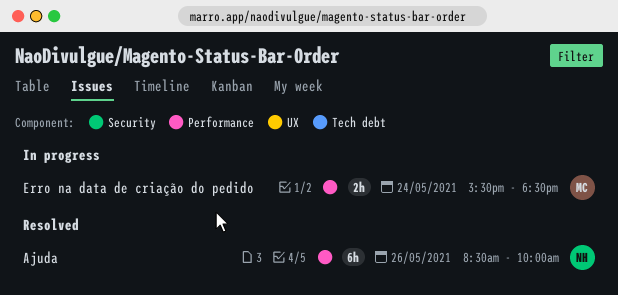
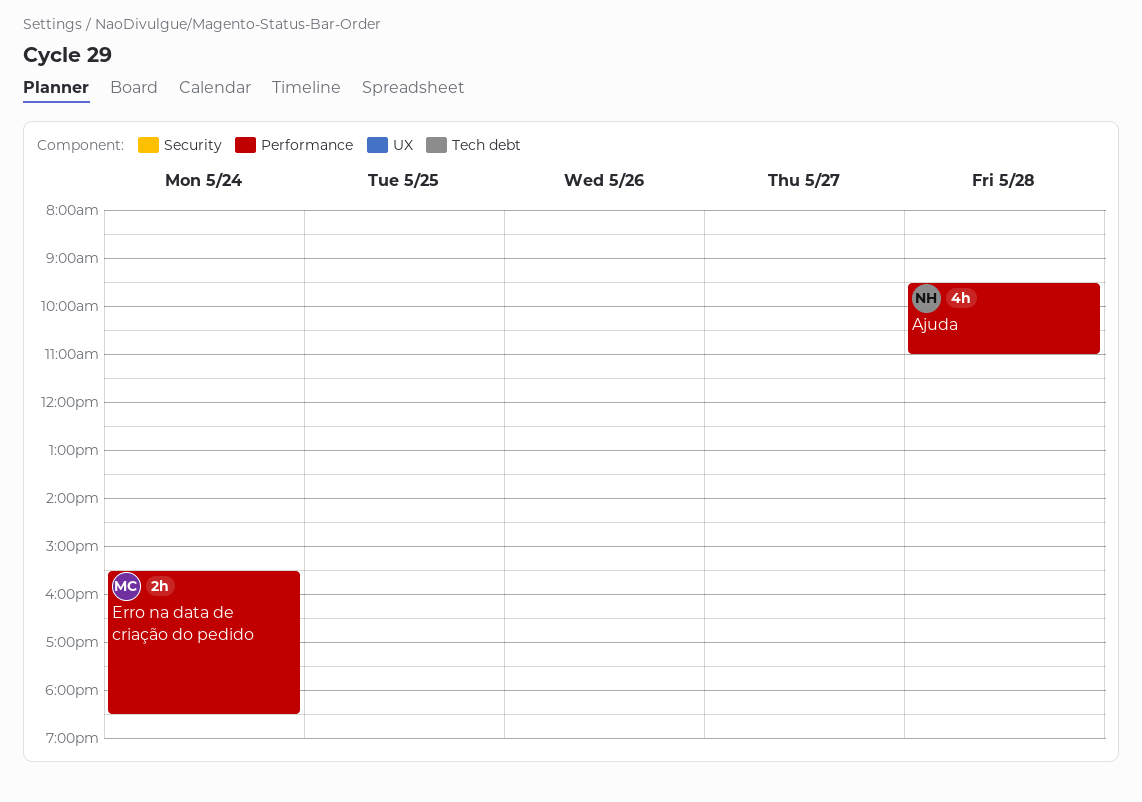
Ajuda, estimate: 6h -> 4h
Ajuda, day: May 26 -> May 28
Ajuda, begins: 08:30 -> 09:30
Ajuda, ends: 10:00 -> 11:00

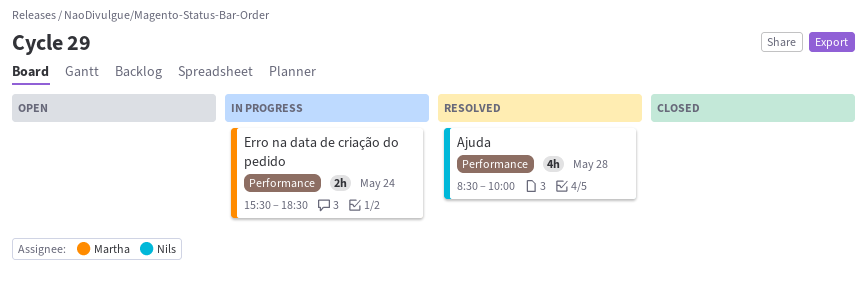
Ajuda, begins: 09:30 -> 08:30
Ajuda, ends: 11:00 -> 10:00

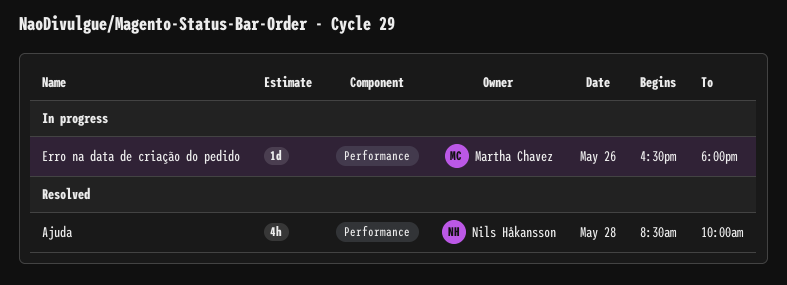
Erro na data de criação do pedido, estimate: 2h -> 1d
Erro na data de criação do pedido, day: May 24 -> May 26
Erro na data de criação do pedido, begins: 15:30 -> 16:30
Erro na data de criação do pedido, ends: 18:30 -> 18:00

